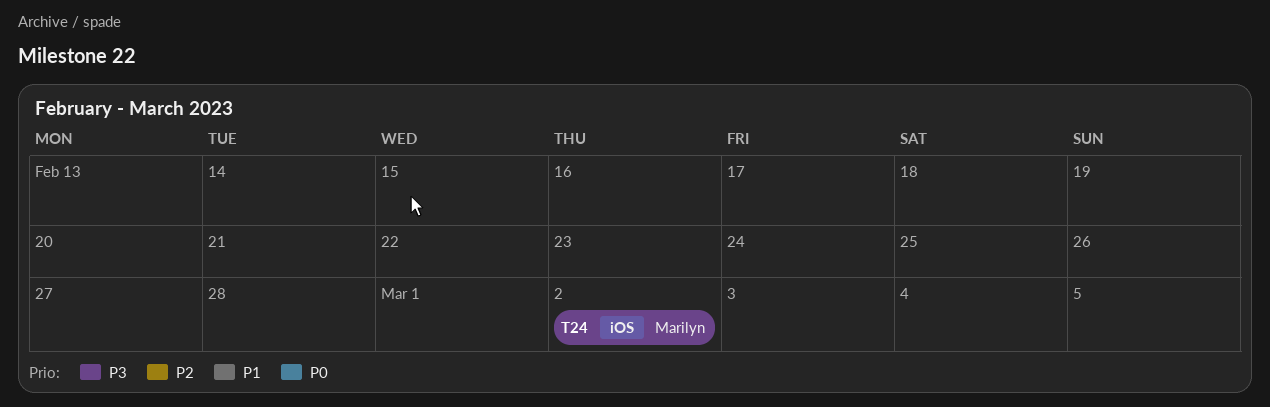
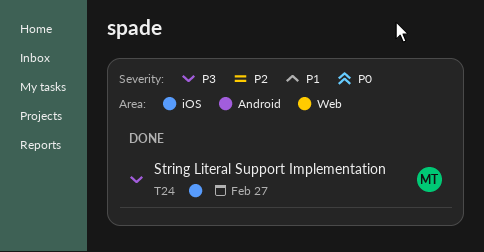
T24, due: Mar 2 -> Feb 27

